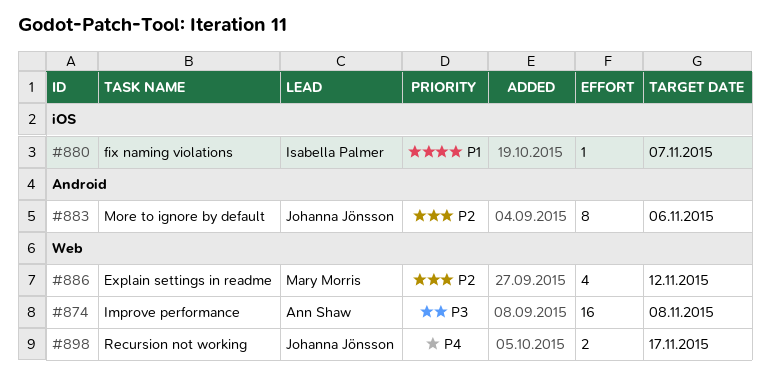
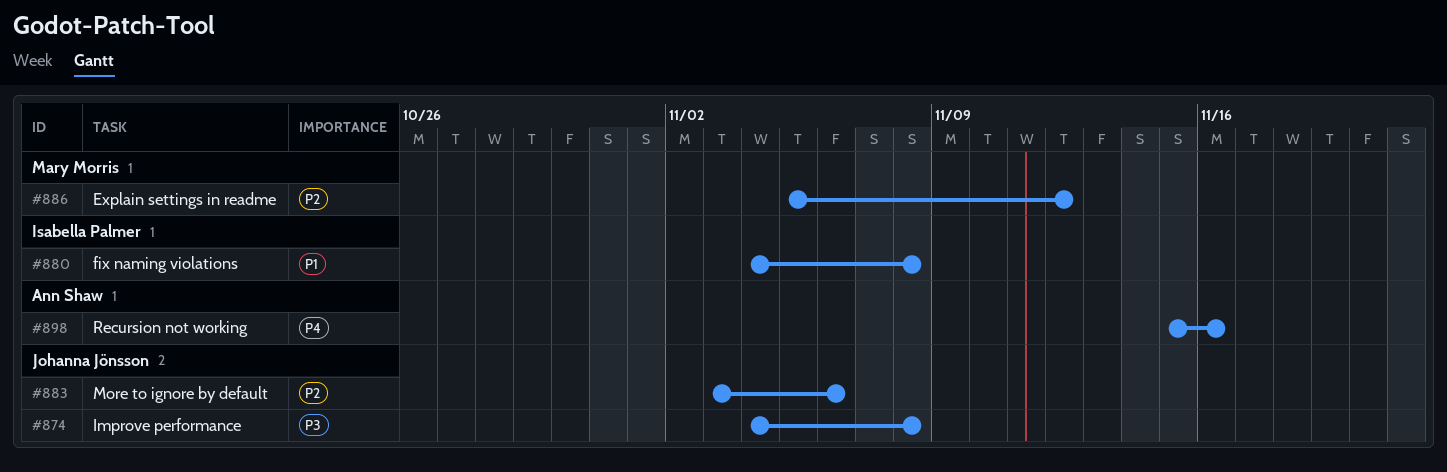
#874, owner: Ann Shaw -> Johanna Jönsson
#880, due: Nov 7 -> Nov 8
#898, owner: Johanna Jönsson -> Ann Shaw
#898, due: Nov 17 -> Nov 16

